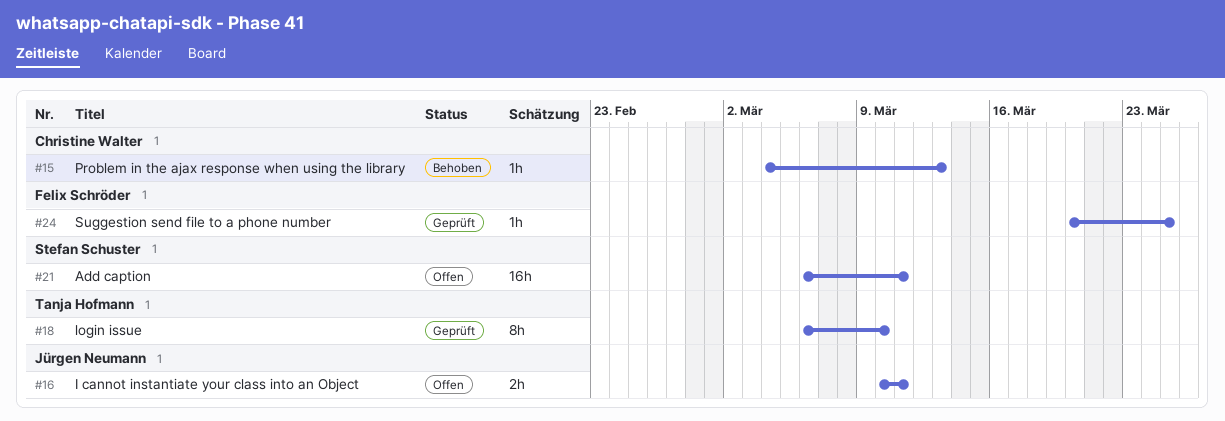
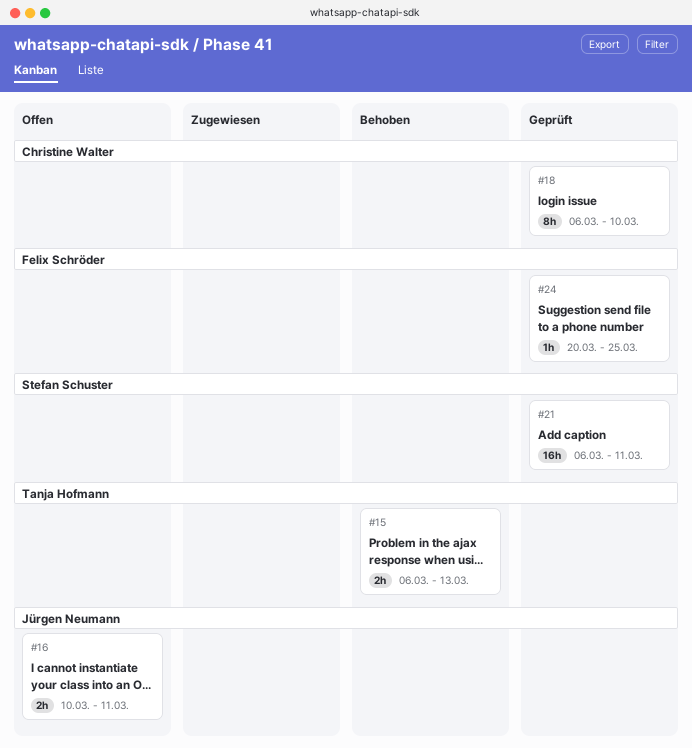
#15, owner: Christine Walter -> Tanja Hofmann
#15, estimate: 1h -> 2h
#15, start: Mar 4 -> Mar 6
#18, owner: Tanja Hofmann -> Christine Walter
#21, status: Offen -> Geprüft

